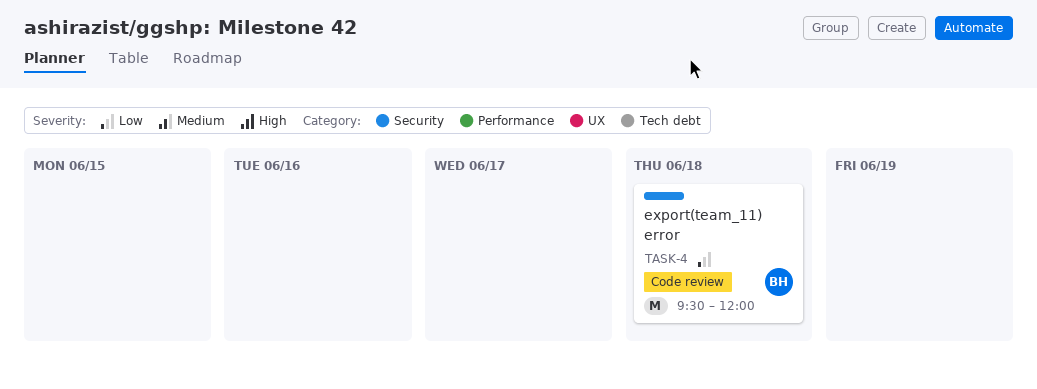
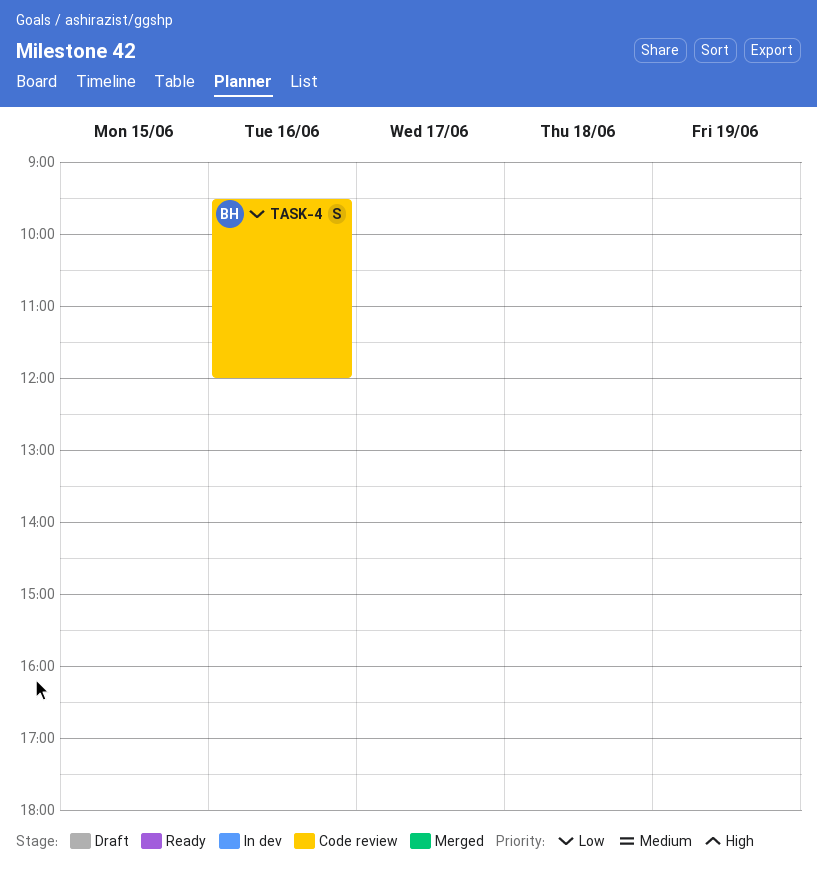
TASK-4, estimate: M -> S
TASK-4, day: Jun 18 -> Jun 16

